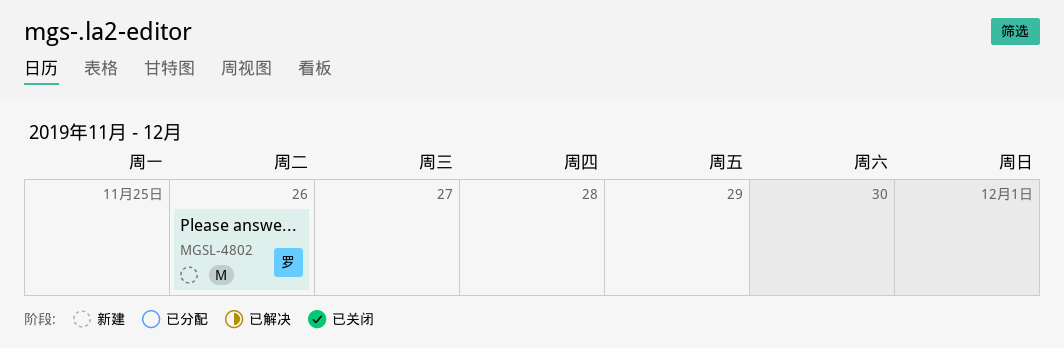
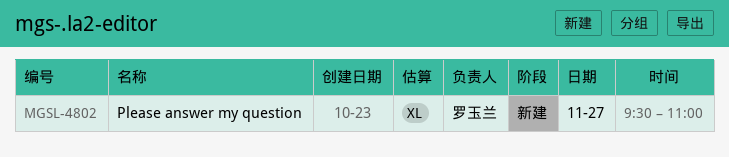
MGSL-4802, estimate: M -> XL
MGSL-4802, day: Nov 26 -> Nov 27

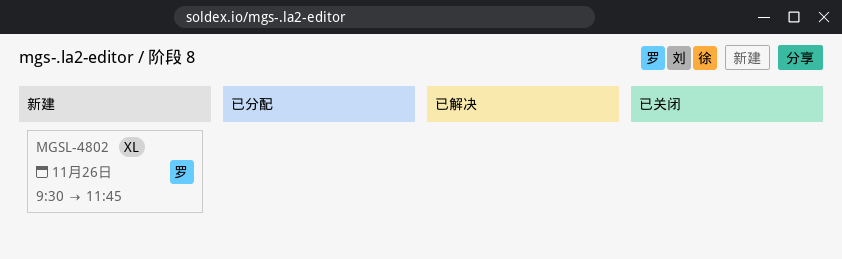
MGSL-4802, day: Nov 27 -> Nov 26
MGSL-4802, ends: 11:00 -> 11:45

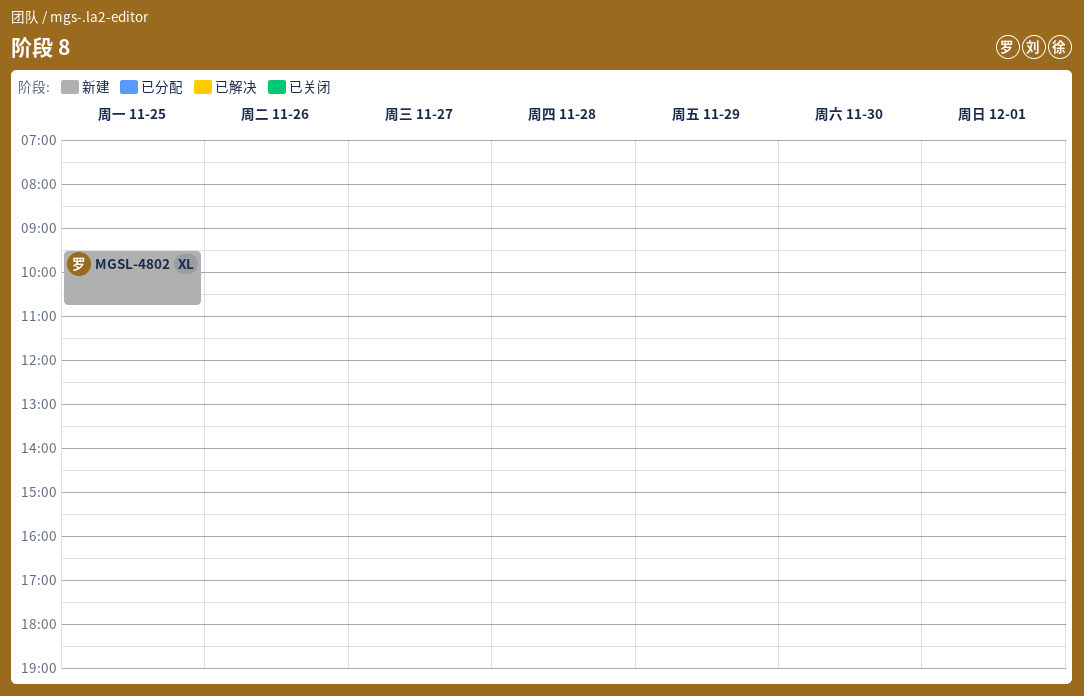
MGSL-4802, day: Nov 26 -> Nov 25
MGSL-4802, ends: 11:45 -> 10:45

